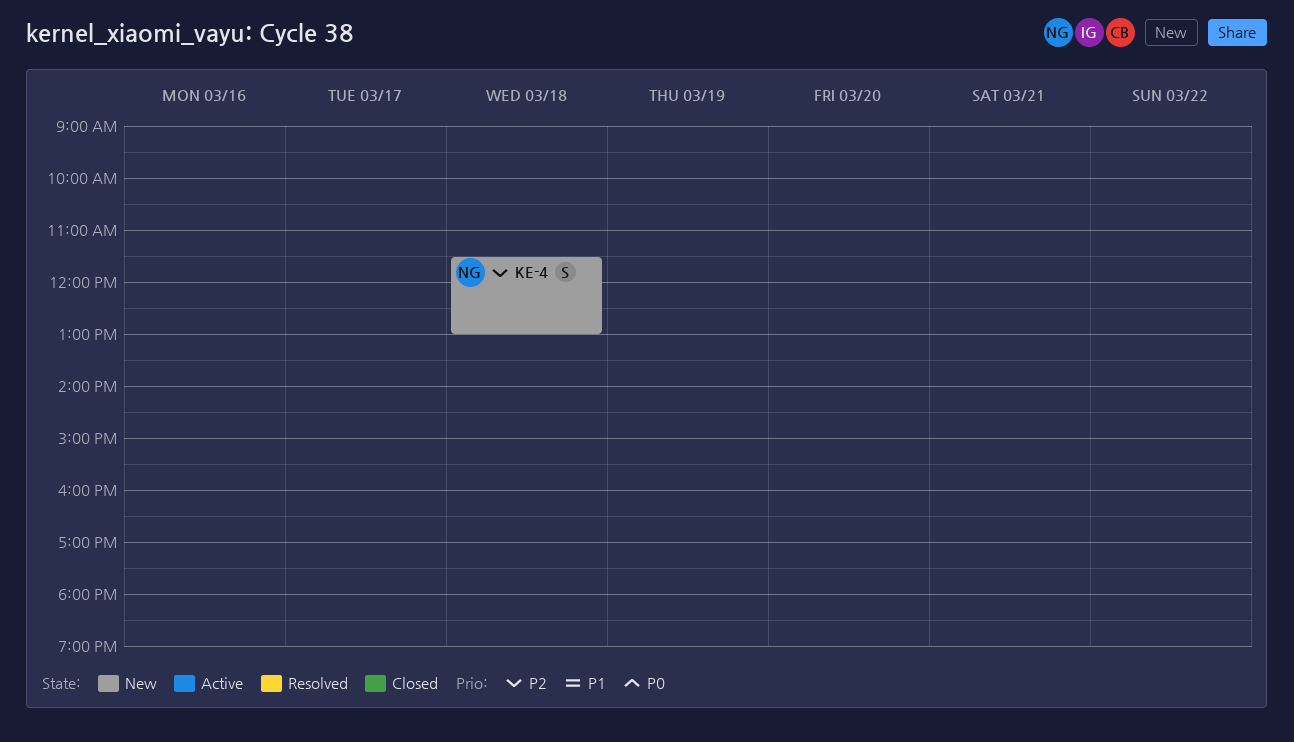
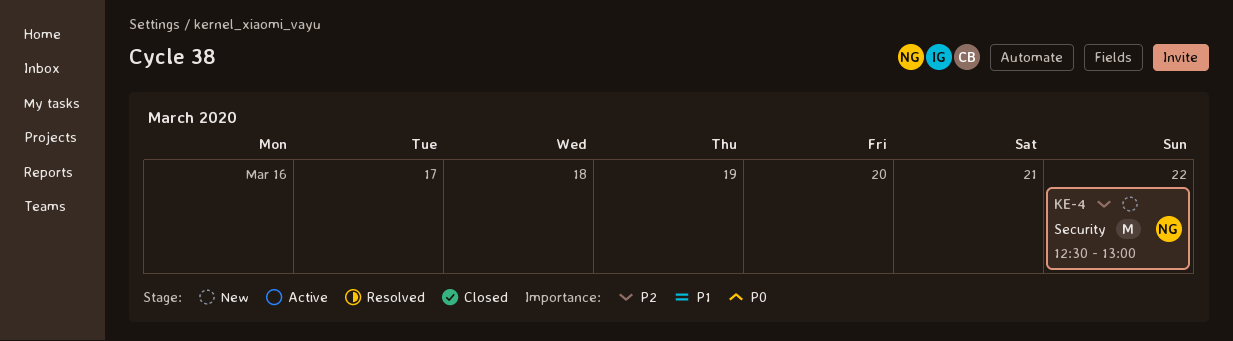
KE-4, estimate: S -> M
KE-4, day: Mar 18 -> Mar 22
KE-4, begins: 11:30 -> 12:30

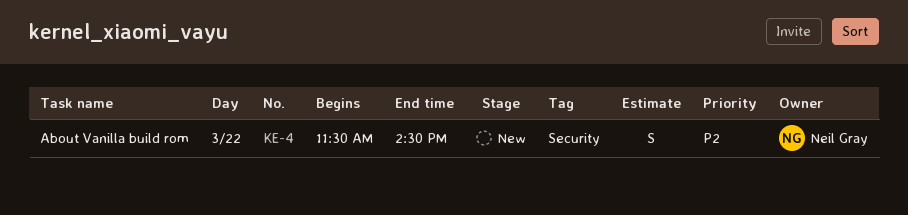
KE-4, estimate: M -> S
KE-4, begins: 12:30 -> 11:30
KE-4, ends: 13:00 -> 14:30

